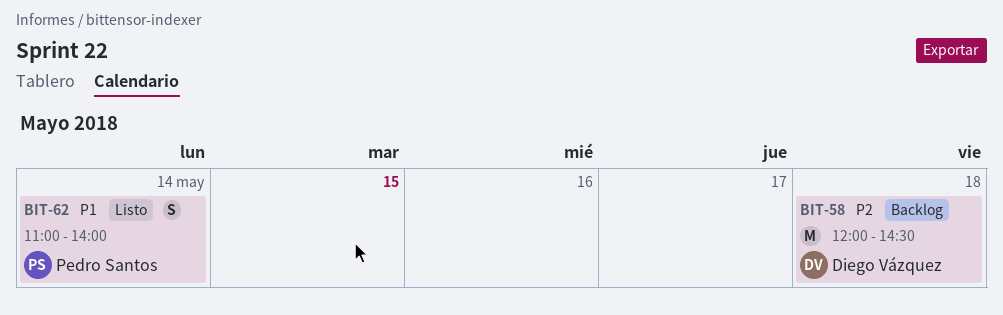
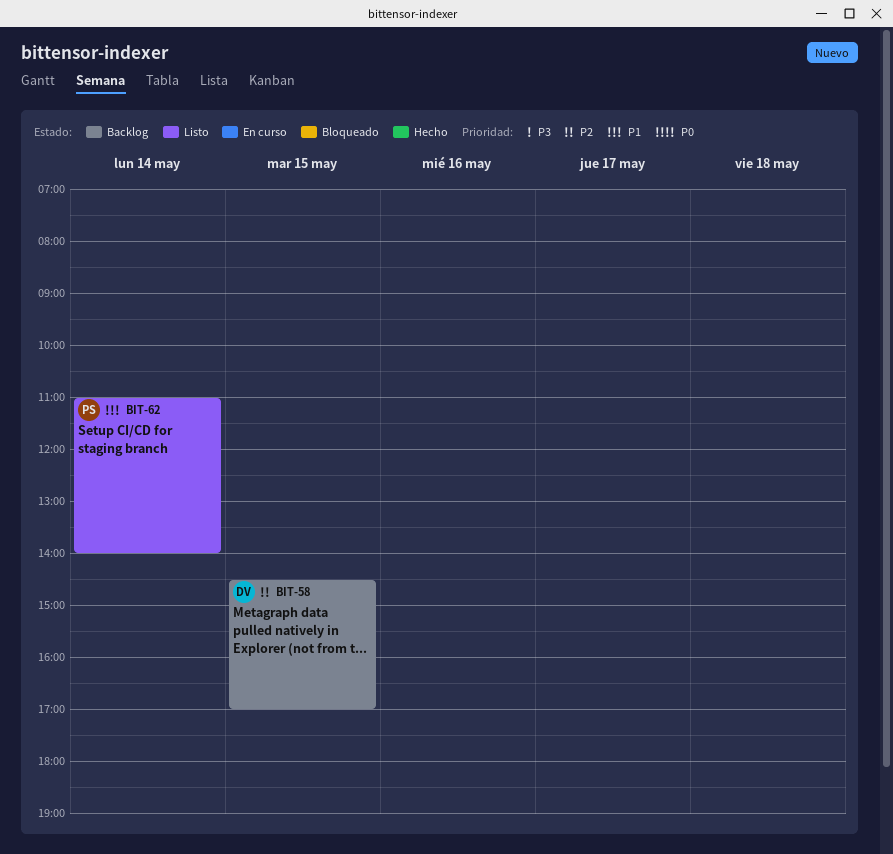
BIT-58, day: May 18 -> May 15
BIT-58, begins: 12:00 -> 14:30
BIT-58, ends: 14:30 -> 17:00

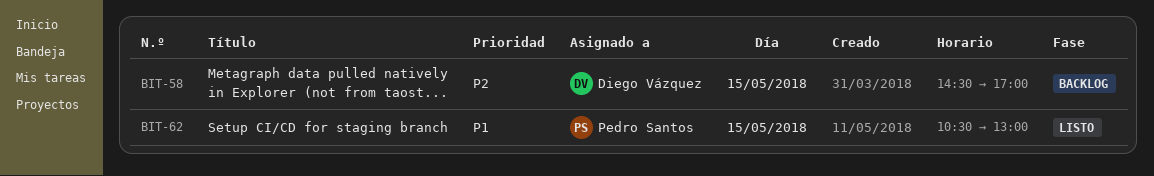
BIT-62, day: May 14 -> May 15
BIT-62, begins: 11:00 -> 10:30
BIT-62, ends: 14:00 -> 13:00

